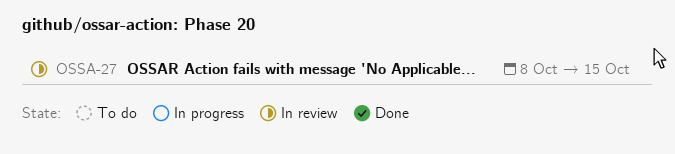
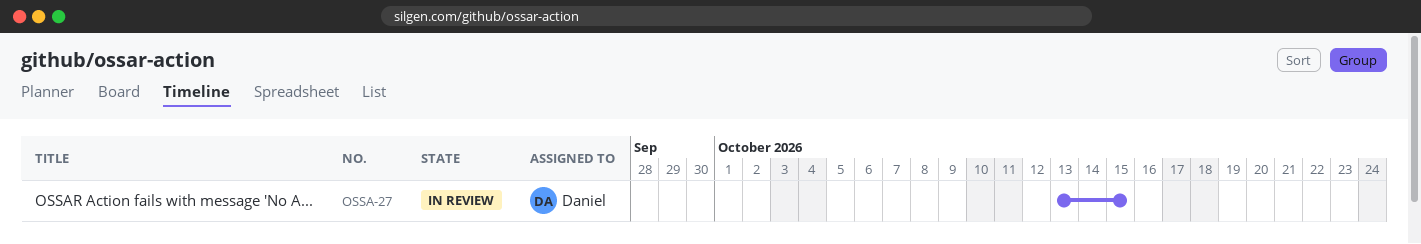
OSSA-27, start: Oct 8 -> Oct 13

